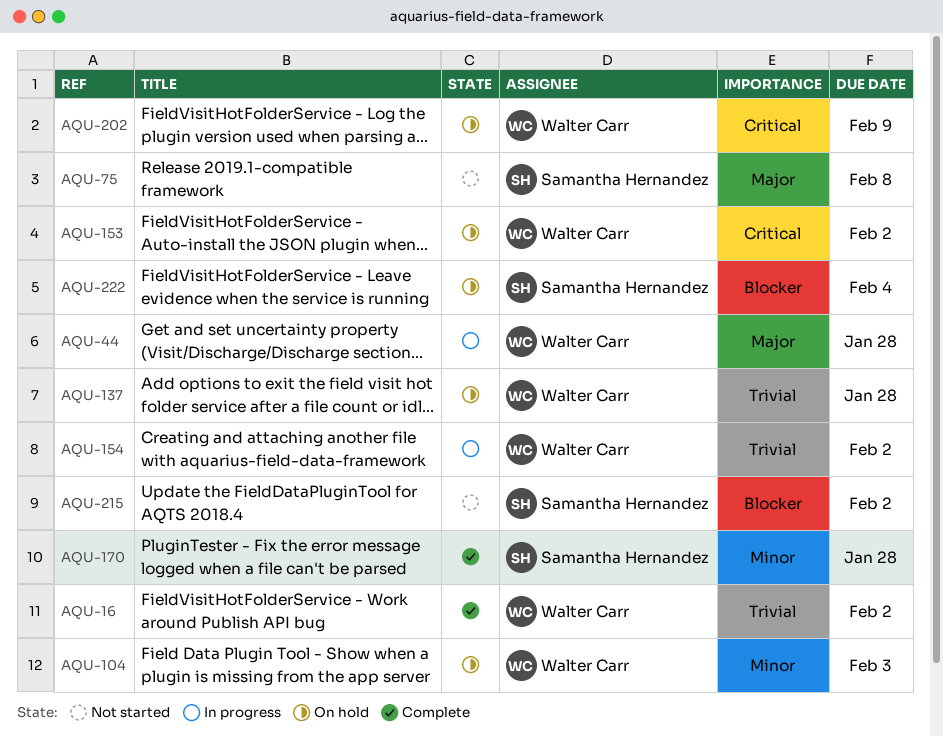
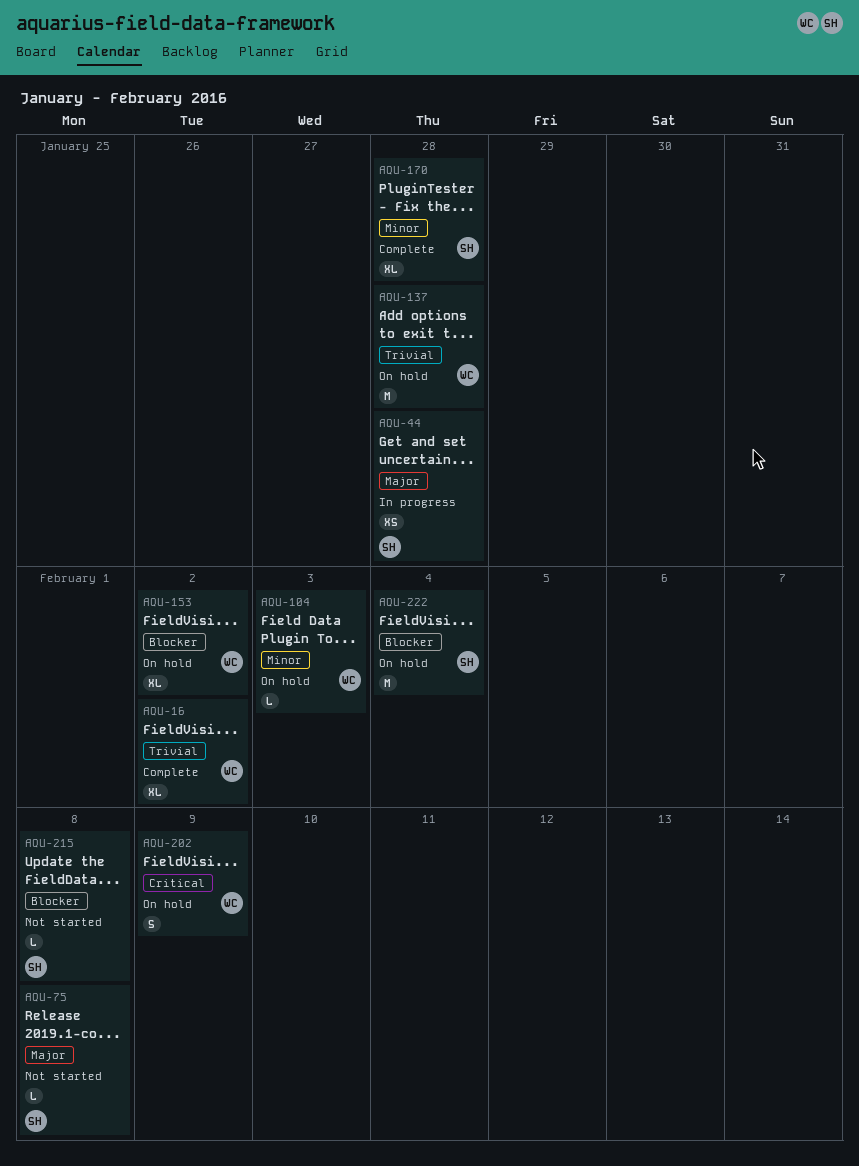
AQU-44, owner: Walter Carr -> Samantha Hernandez
AQU-153, priority: Critical -> Blocker
AQU-154: present -> none
AQU-215, due: Feb 2 -> Feb 8

